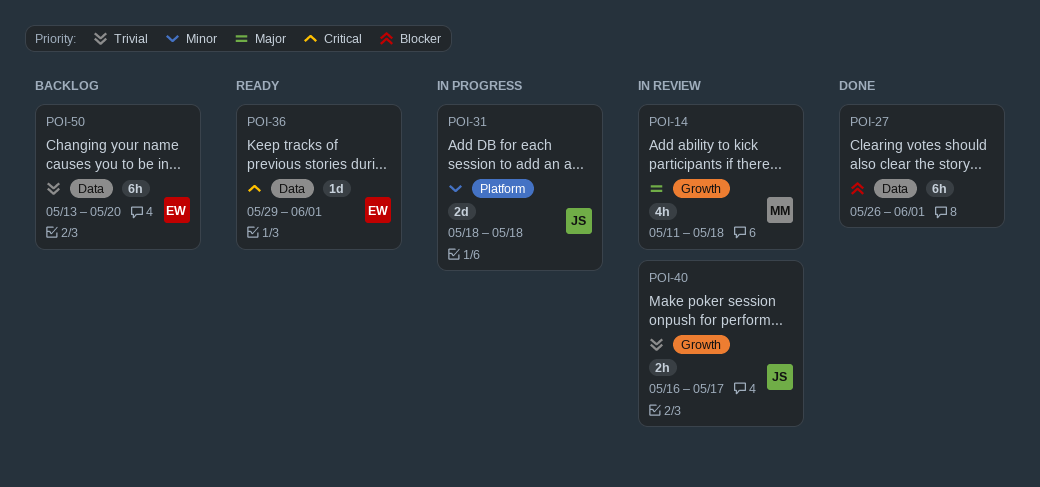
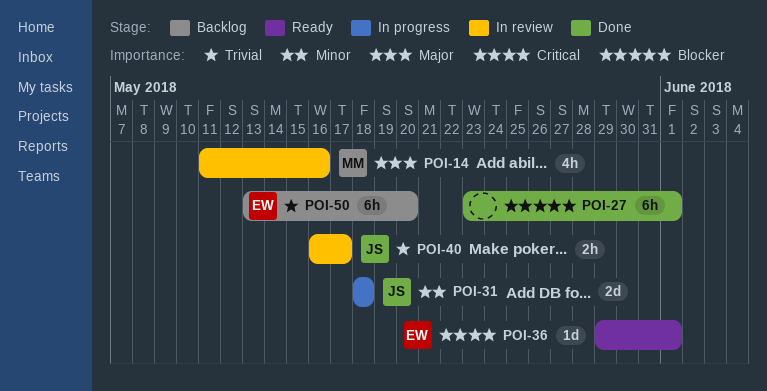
POI-14, due: May 18 -> May 16
POI-27, start: May 26 -> May 23

